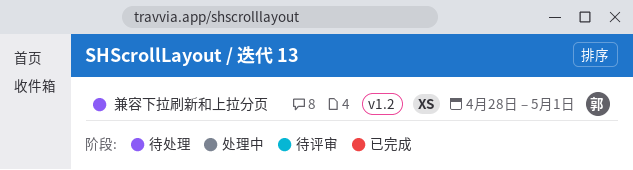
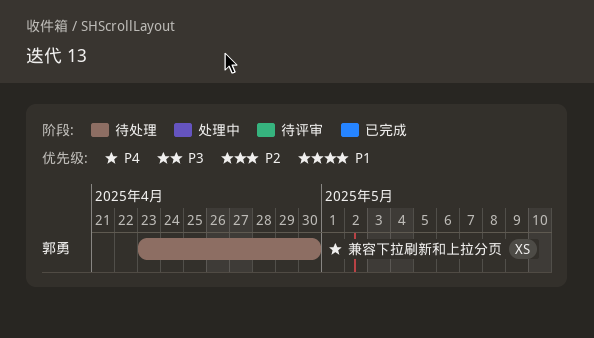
兼容下拉刷新和上拉分页, start: Apr 28 -> Apr 23
兼容下拉刷新和上拉分页, due: May 1 -> Apr 30

